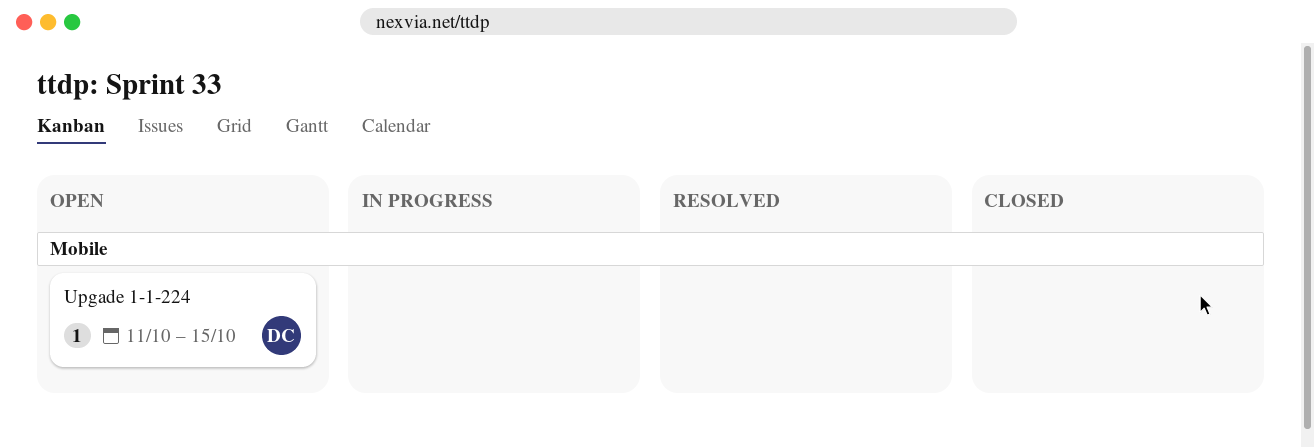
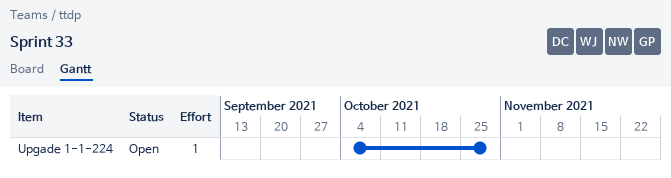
Upgade 1-1-224, start: Oct 11 -> Oct 4
Upgade 1-1-224, due: Oct 15 -> Oct 29

